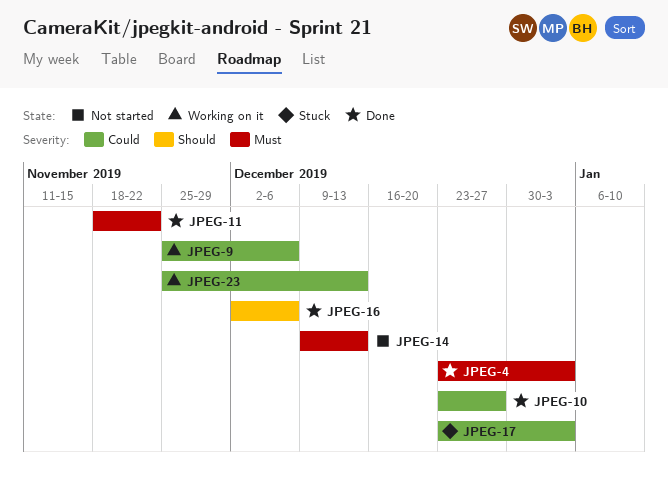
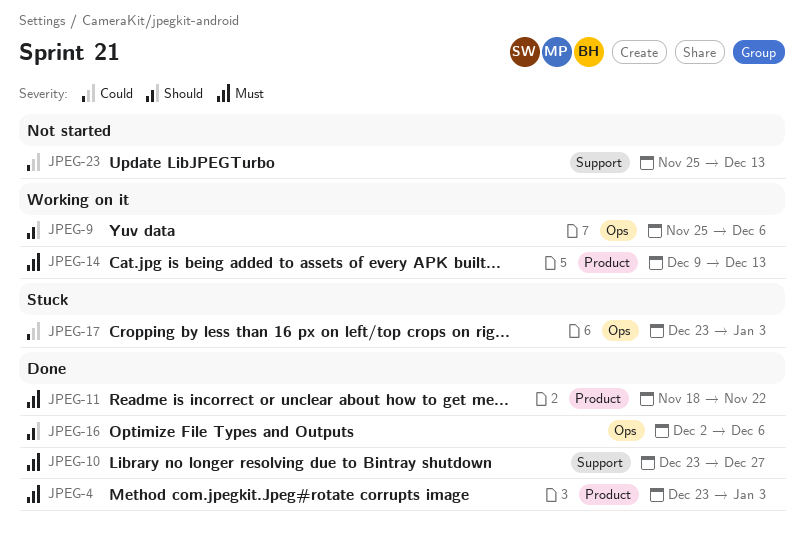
JPEG-9, priority: Could -> Should
JPEG-10, priority: Could -> Must
JPEG-14, status: Not started -> Working on it
JPEG-23, status: Working on it -> Not started

